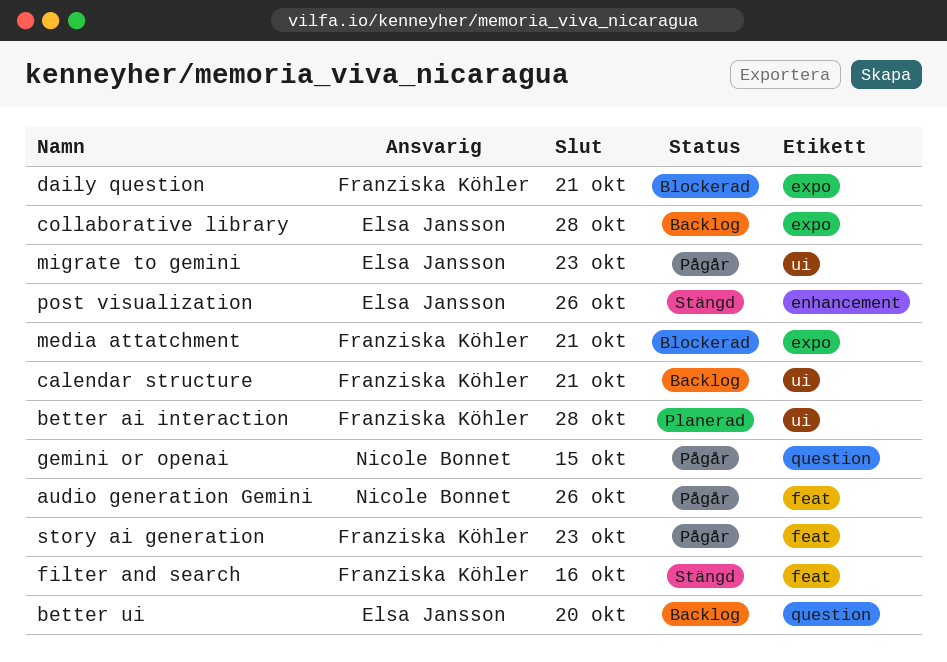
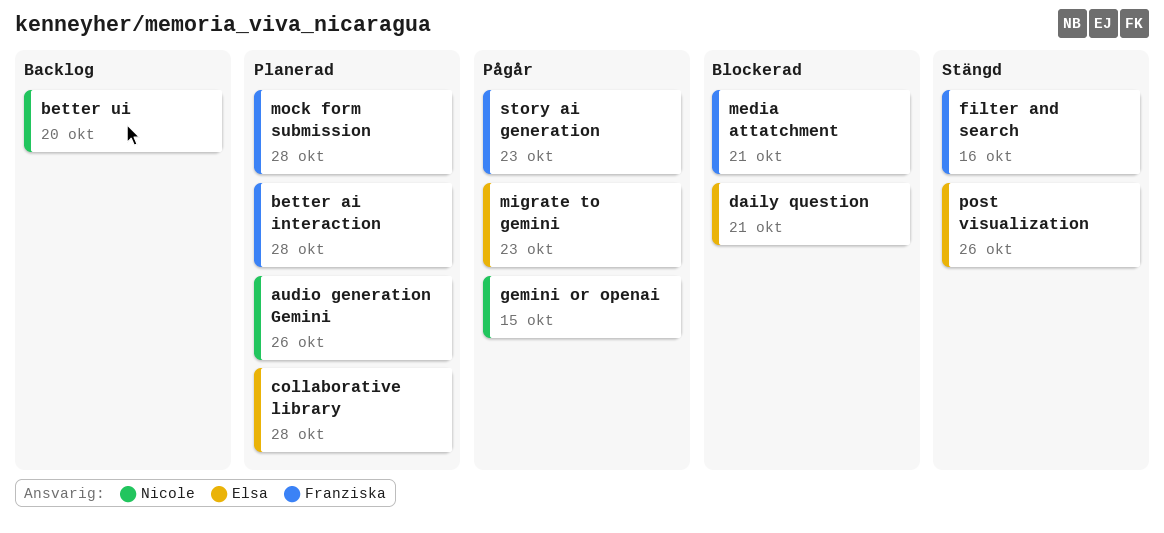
audio generation Gemini, status: Pågår -> Planerad
better ui, owner: Elsa Jansson -> Nicole Bonnet
calendar structure: present -> none
collaborative library, status: Backlog -> Planerad
daily question, owner: Franziska Köhler -> Elsa Jansson
mock form submission: none -> present

